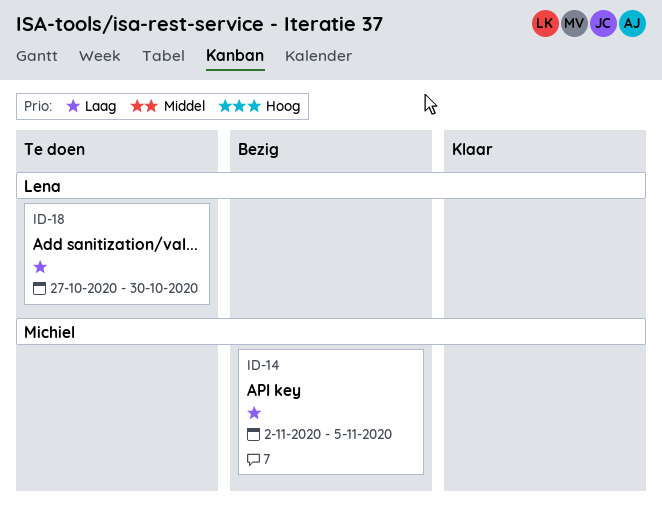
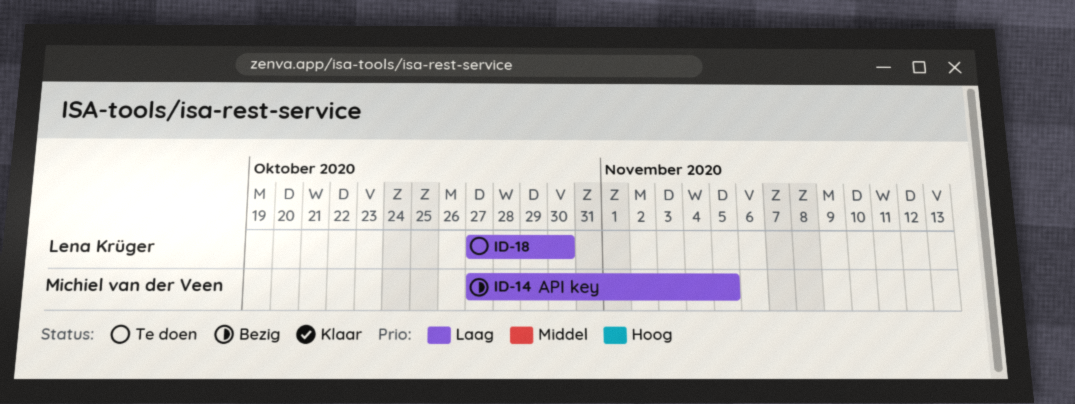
ID-14, start: Nov 2 -> Oct 27

